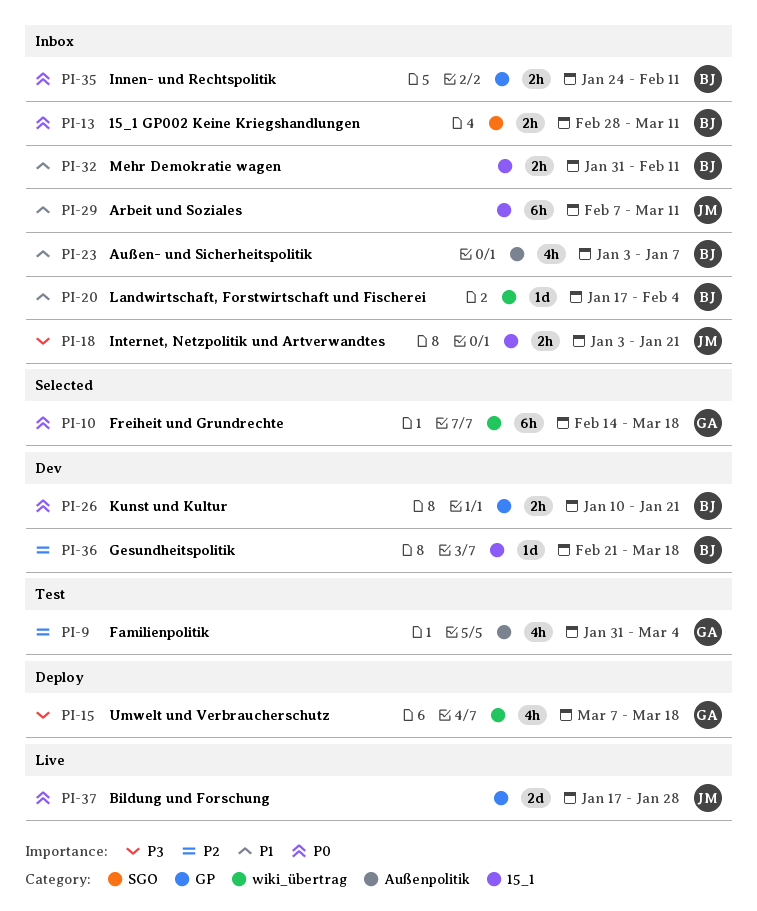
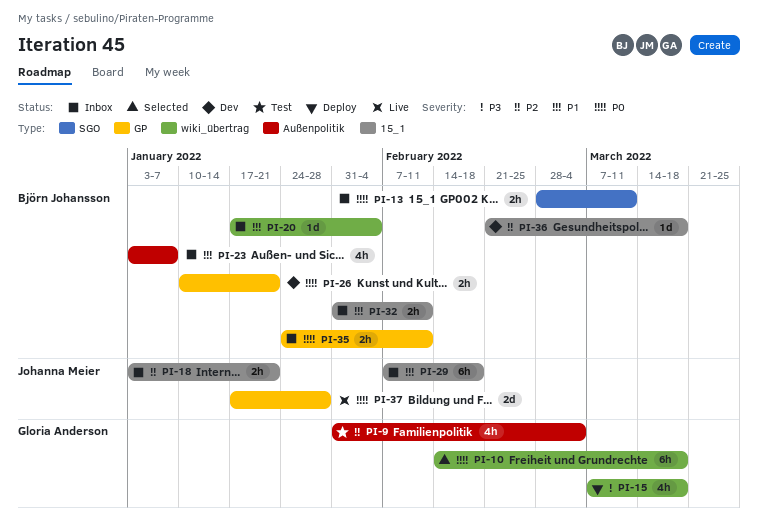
PI-18, priority: P3 -> P2
PI-29, due: Mar 11 -> Feb 18

